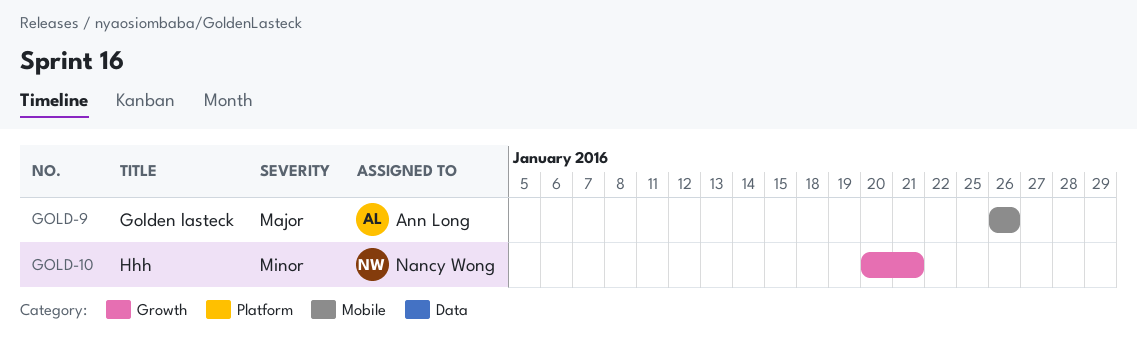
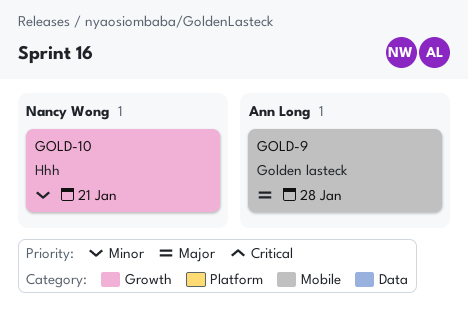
GOLD-9, due: Jan 26 -> Jan 28

